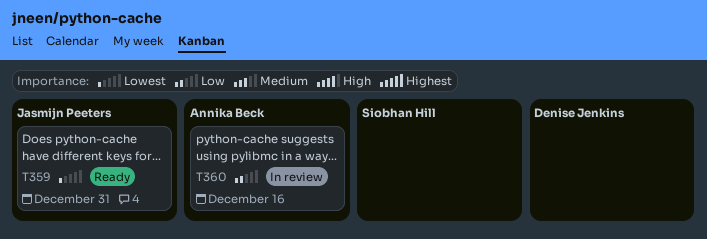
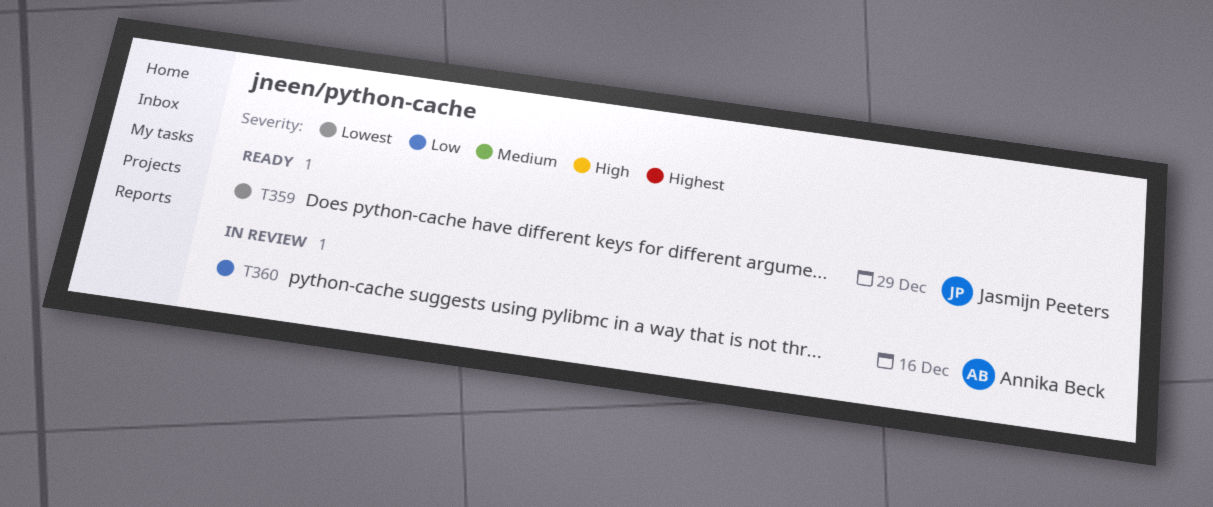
T359, due: Dec 31 -> Dec 29

